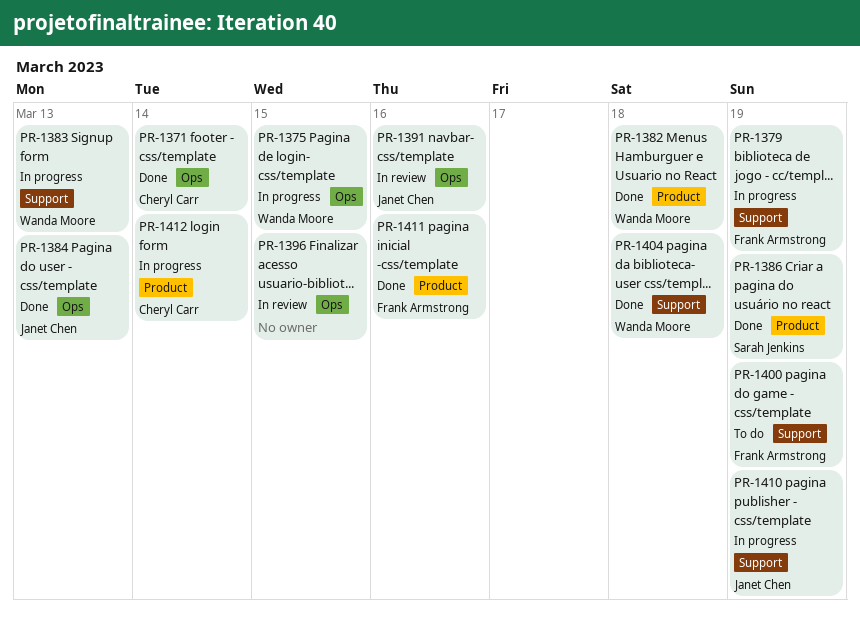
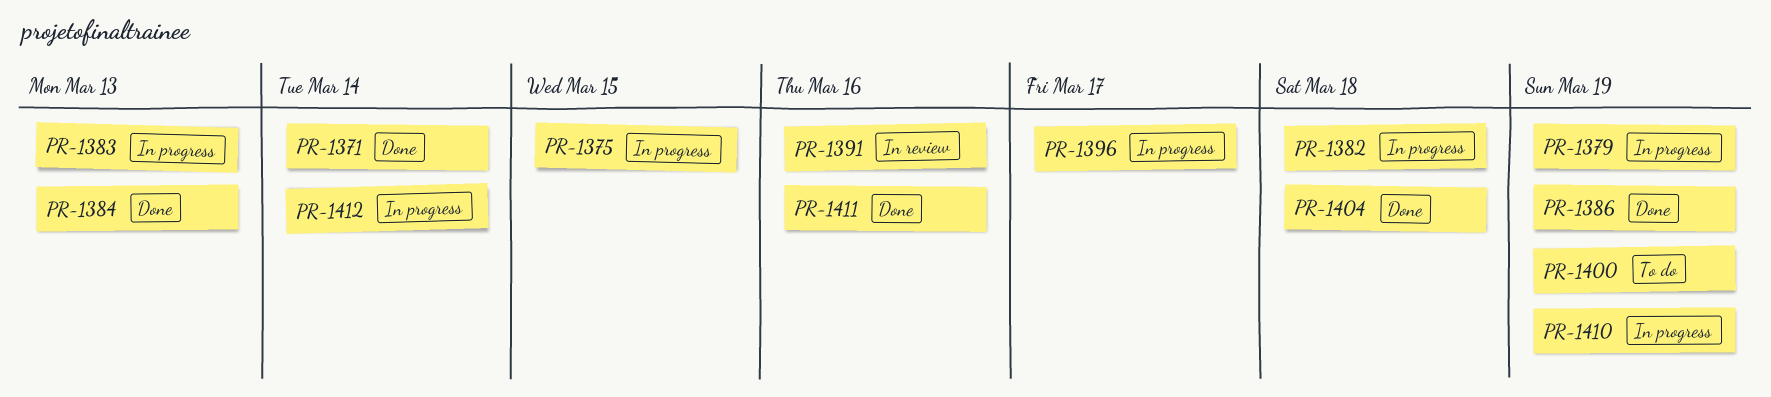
PR-1382, status: Done -> In progress
PR-1396, status: In review -> In progress
PR-1396, due: Mar 15 -> Mar 17

